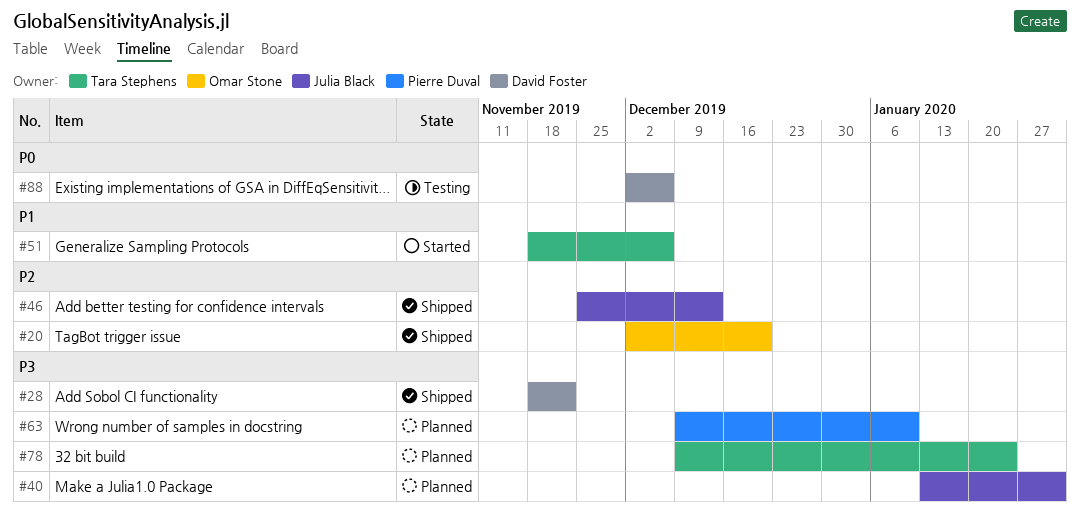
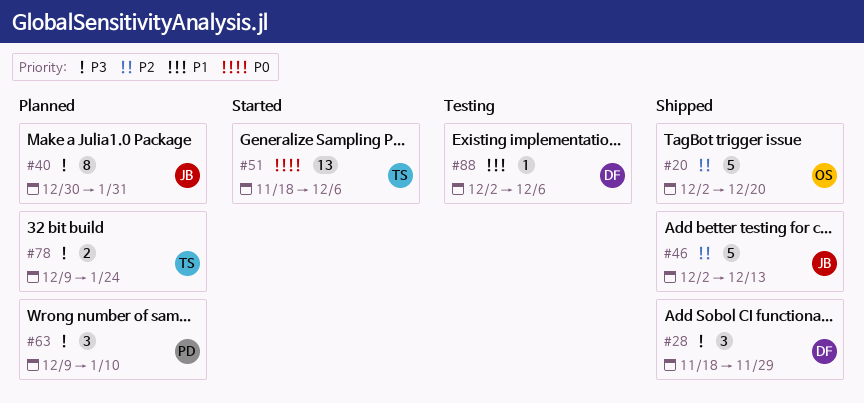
#28, due: Nov 22 -> Nov 29
#40, start: Jan 13 -> Dec 30
#46, start: Nov 25 -> Dec 2
#51, priority: P1 -> P0
#88, priority: P0 -> P1

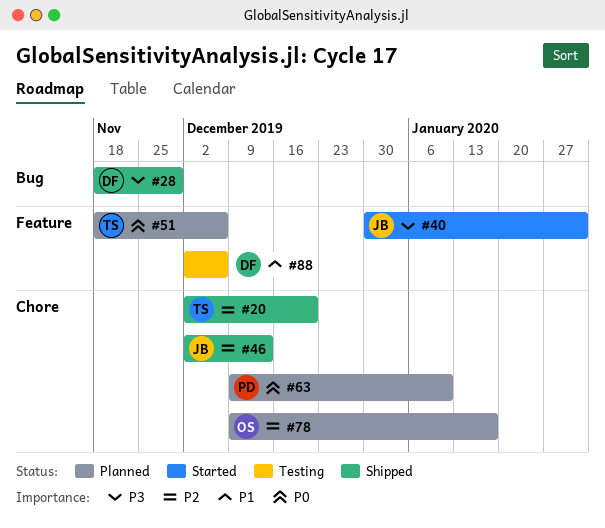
#20, owner: OS -> TS
#40, status: Planned -> Started
#51, status: Started -> Planned
#63, priority: P3 -> P0
#78, owner: TS -> OS
#78, priority: P3 -> P2
#78, due: Jan 24 -> Jan 17

